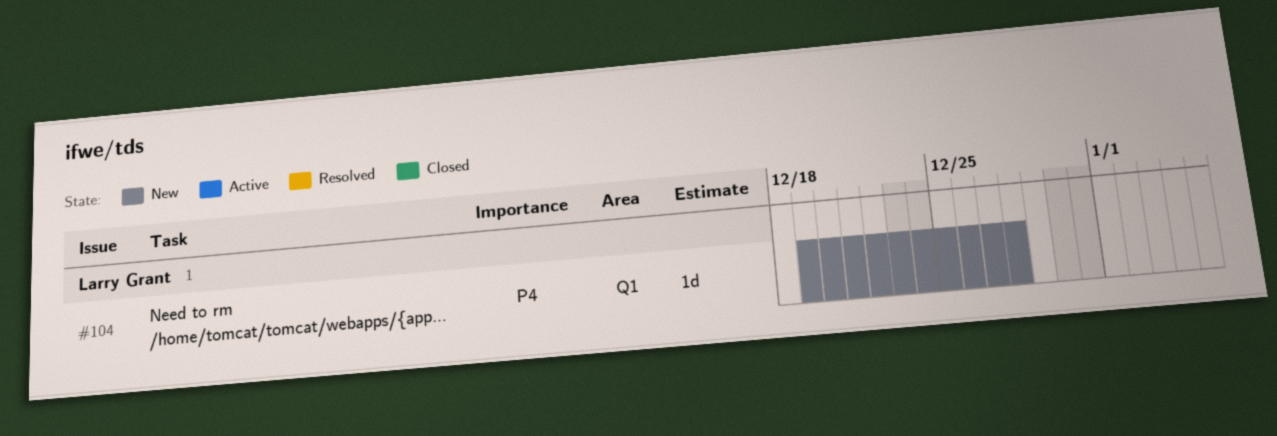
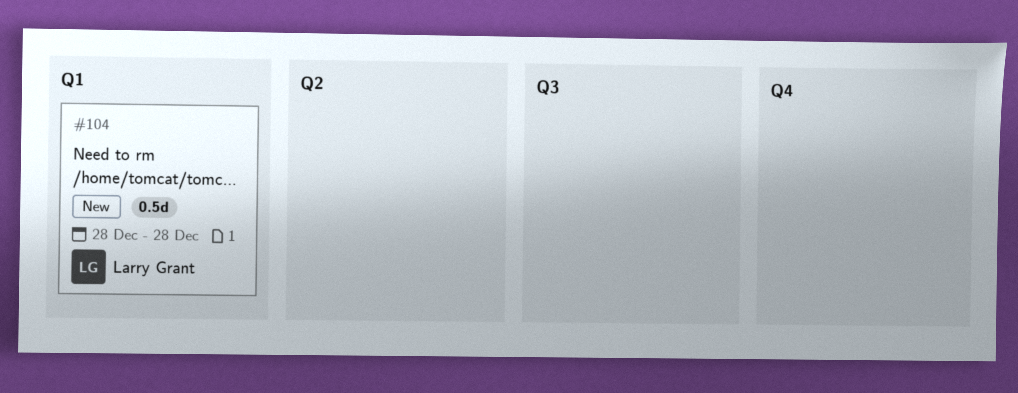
#104, estimate: 1d -> 0.5d
#104, start: Dec 19 -> Dec 28

